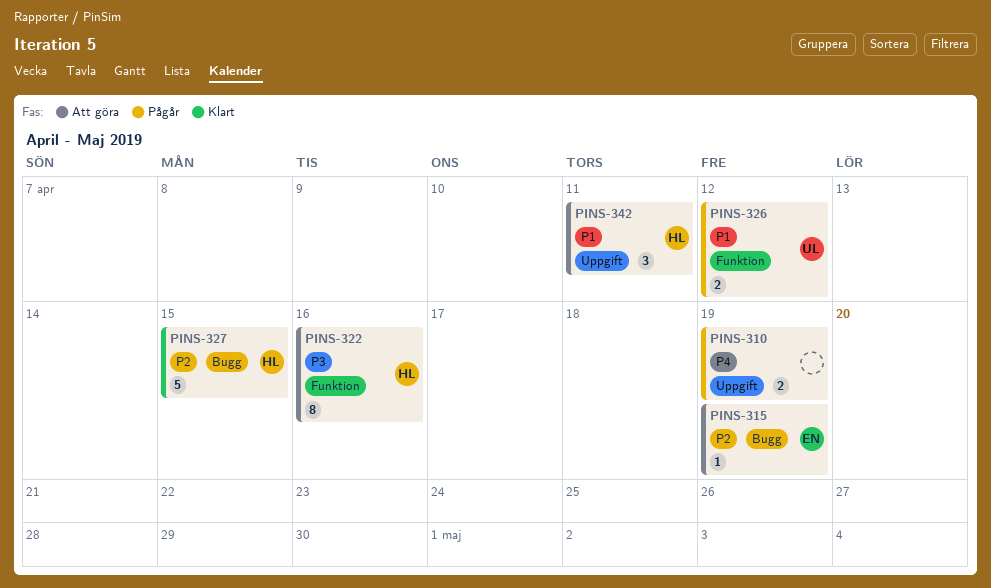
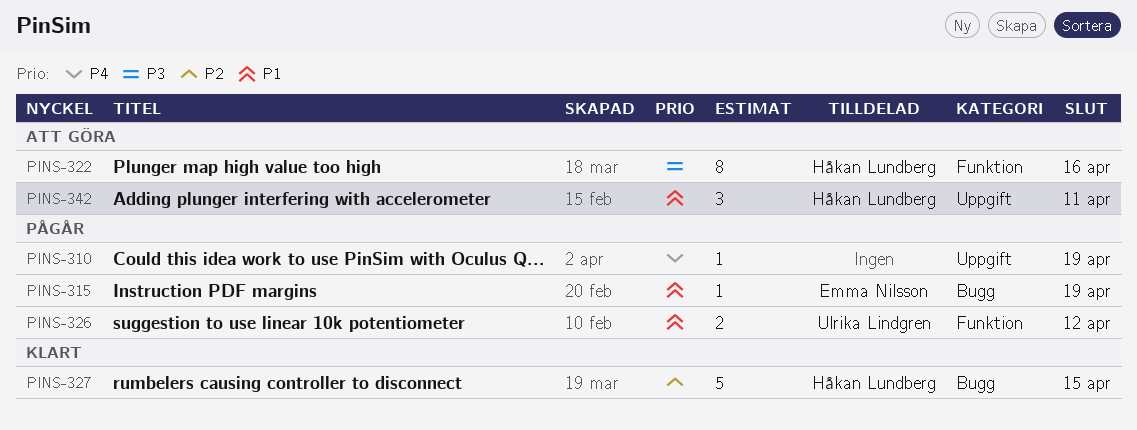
PINS-310, estimate: 2 -> 1
PINS-315, status: Att göra -> Pågår
PINS-315, priority: P2 -> P1

